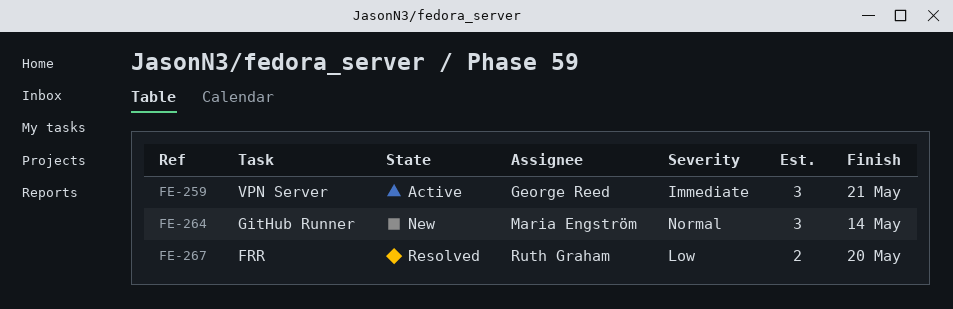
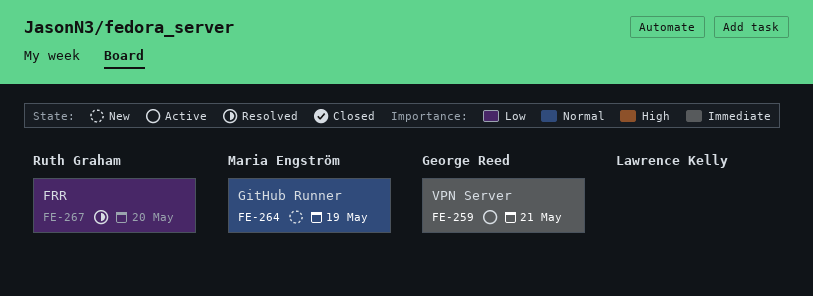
FE-264, due: May 14 -> May 19

